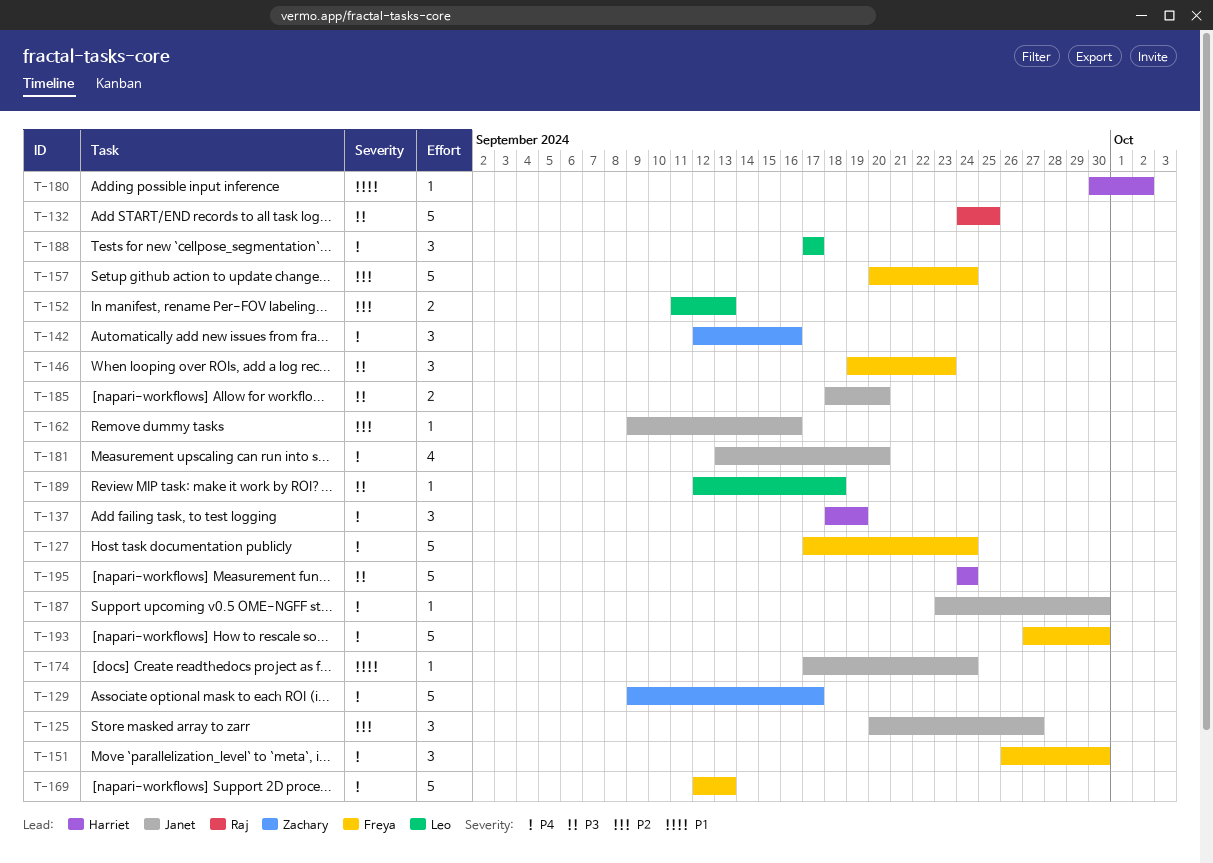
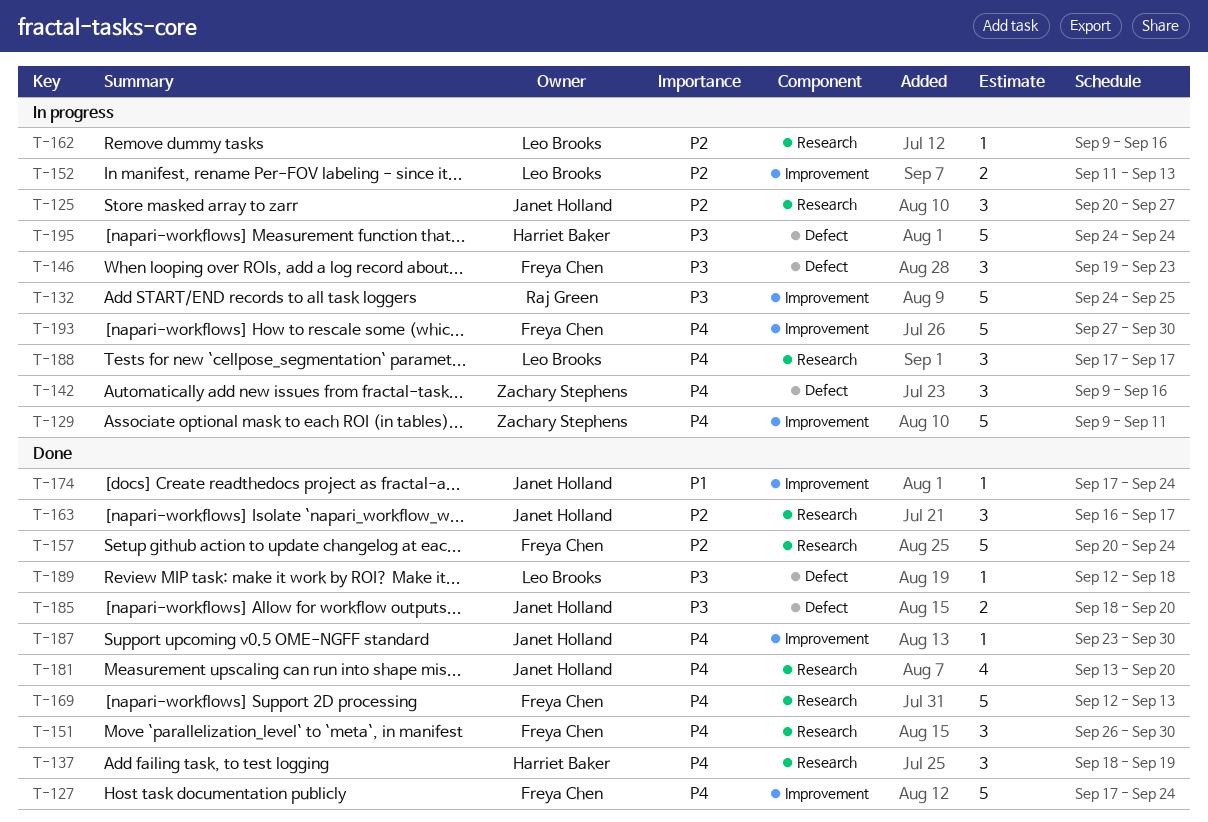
T-129, due: Sep 17 -> Sep 11
T-142, start: Sep 12 -> Sep 9
T-162, owner: Janet Holland -> Leo Brooks
T-163: none -> present
T-180: present -> none

